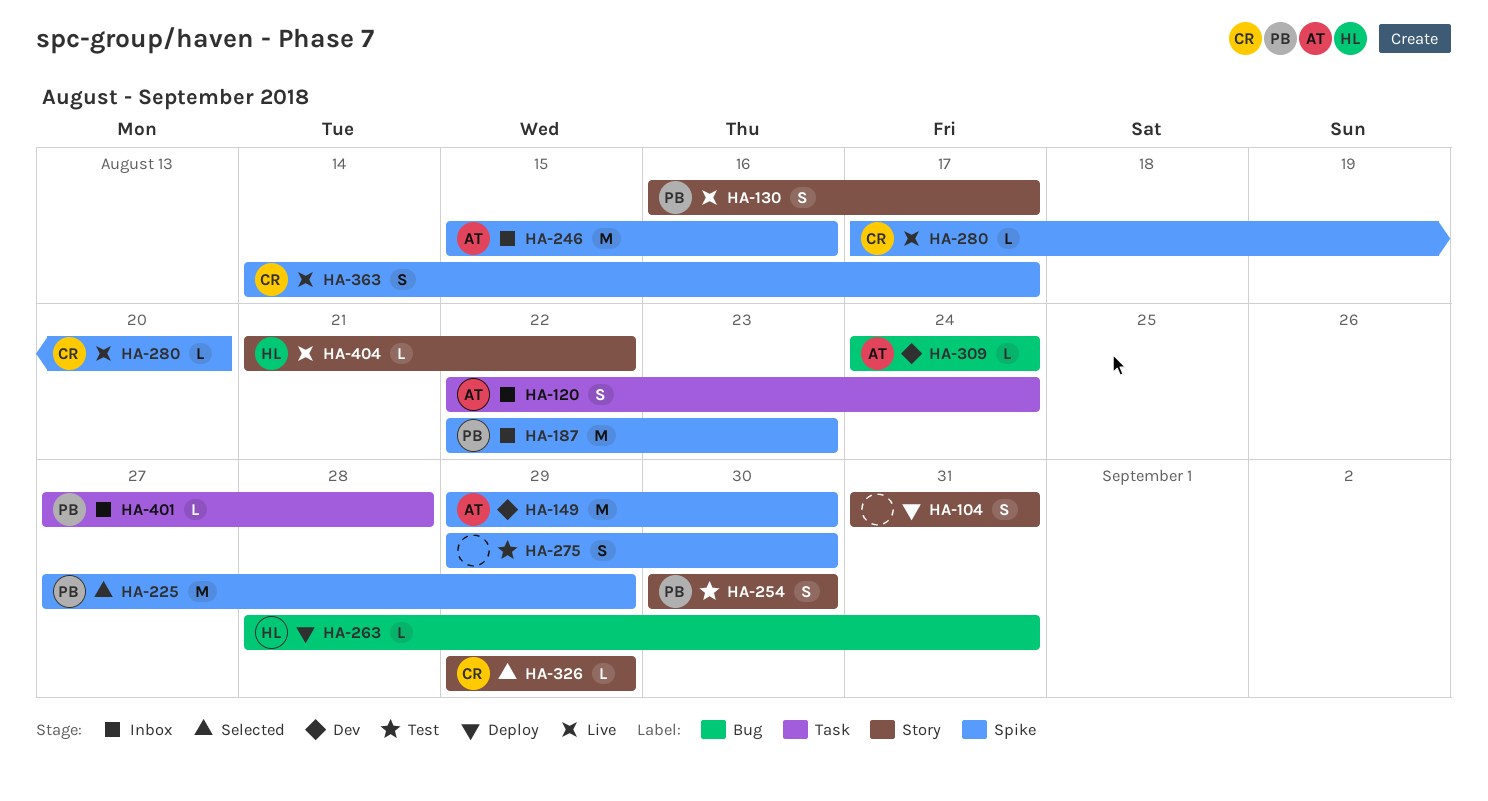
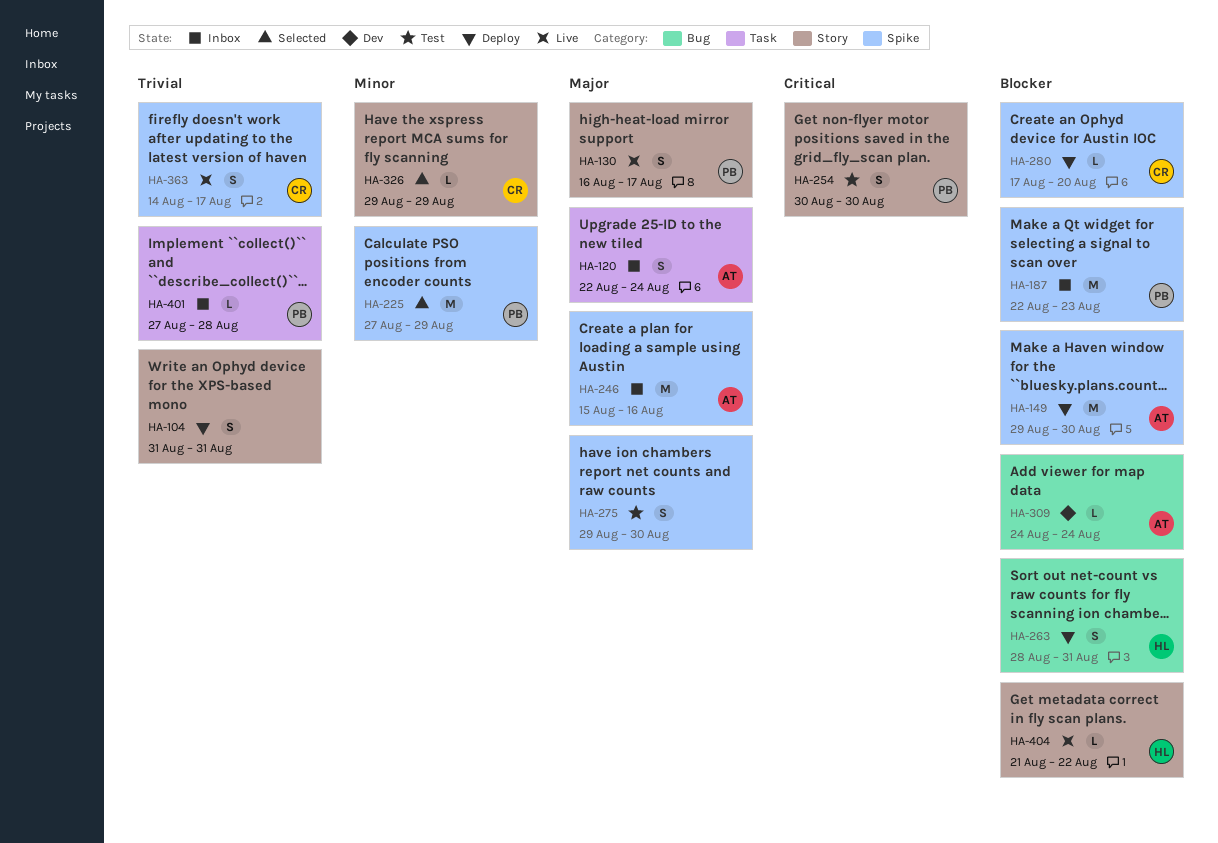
HA-149, status: Dev -> Deploy
HA-263, estimate: L -> S
HA-280, status: Live -> Deploy

